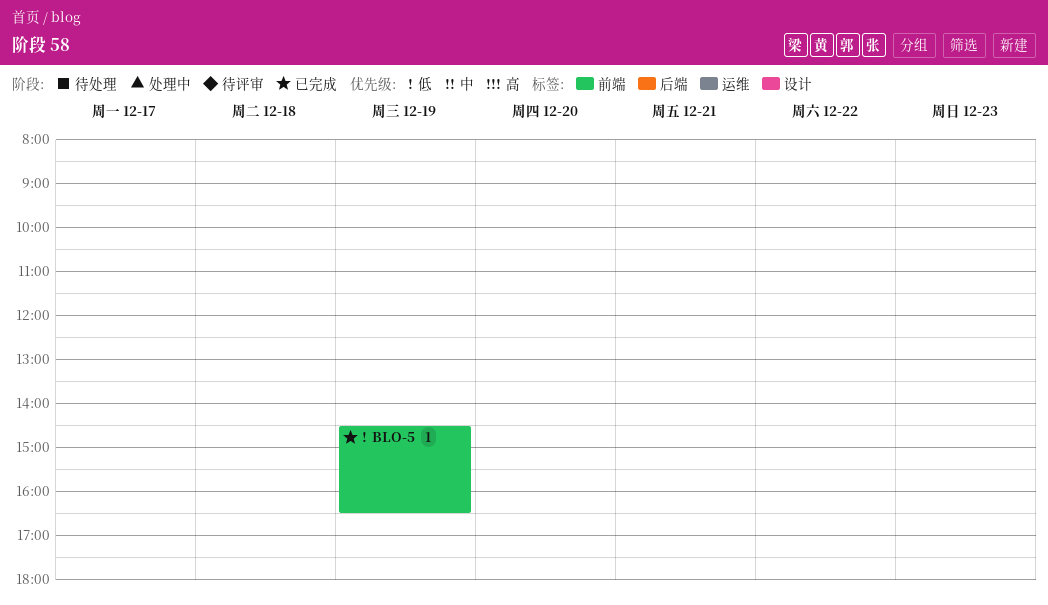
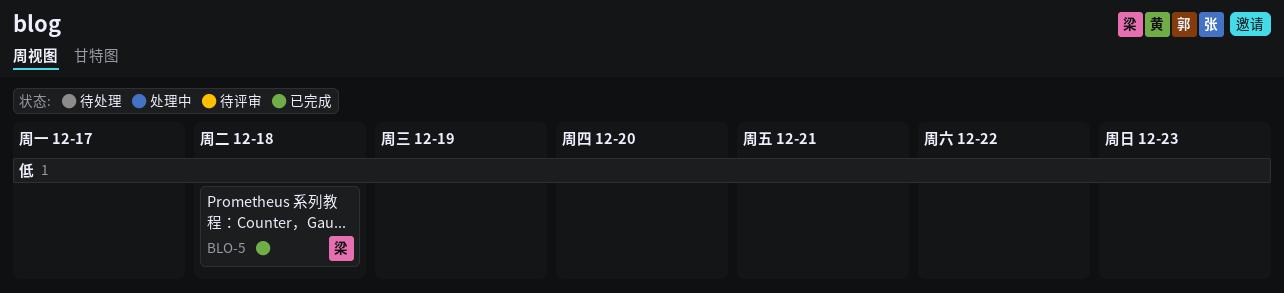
BLO-5, day: Dec 19 -> Dec 18

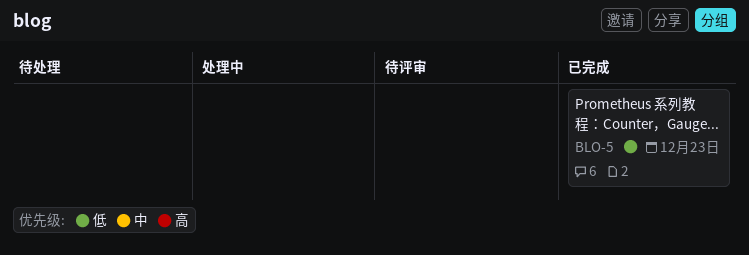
BLO-5, day: Dec 18 -> Dec 23

